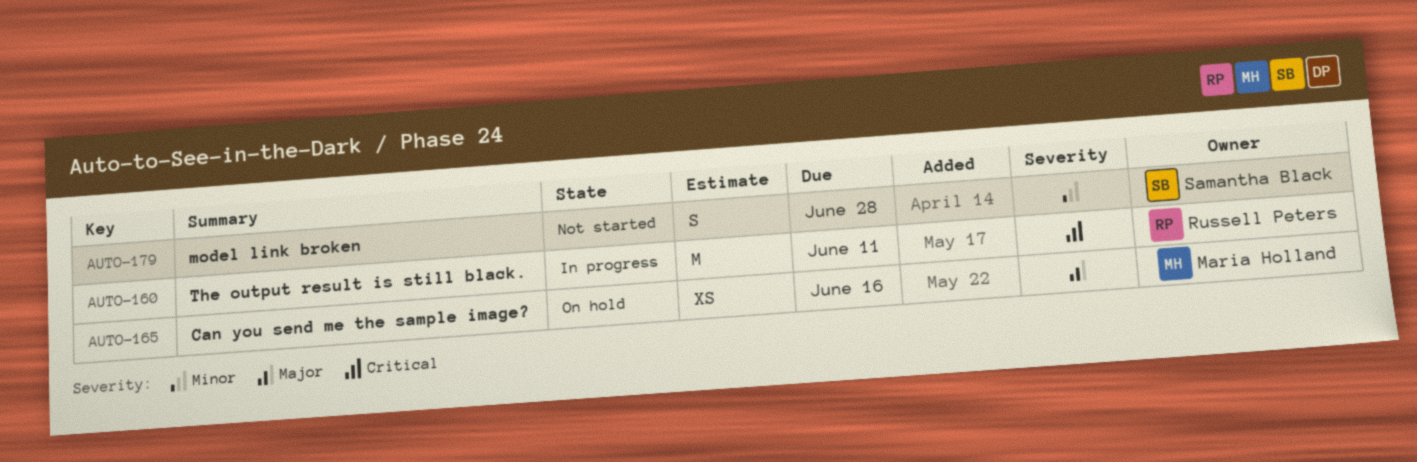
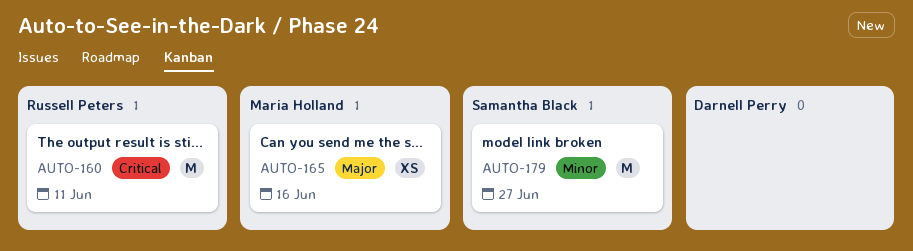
AUTO-179, estimate: S -> M
AUTO-179, due: Jun 28 -> Jun 27

